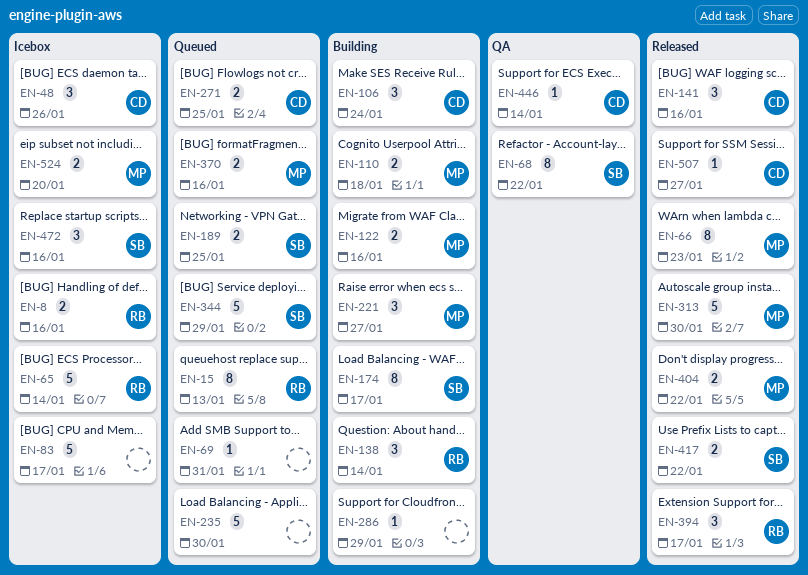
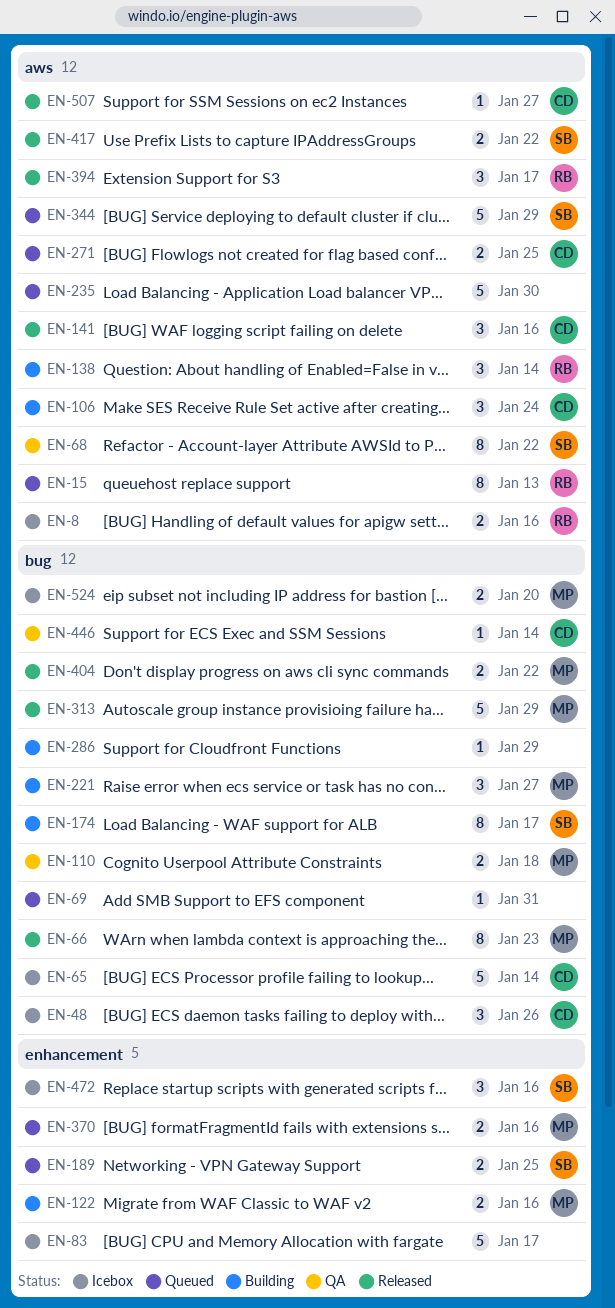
EN-65, owner: RB -> CD
EN-110, status: Building -> QA
EN-313, due: Jan 30 -> Jan 29

